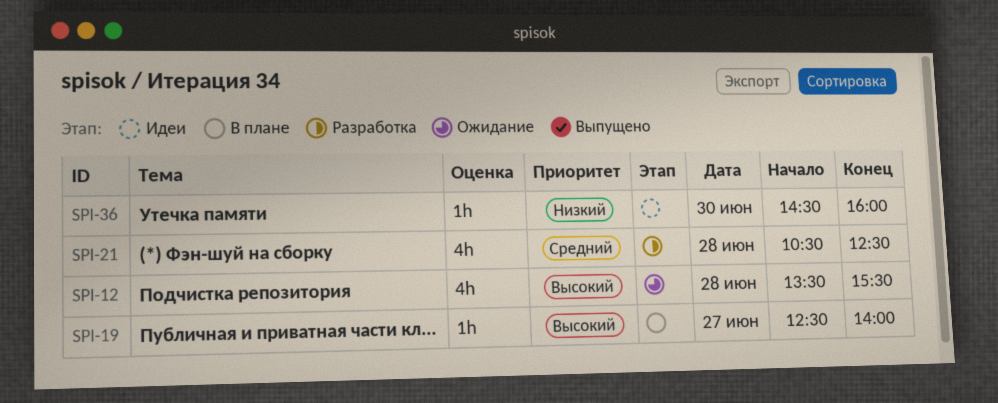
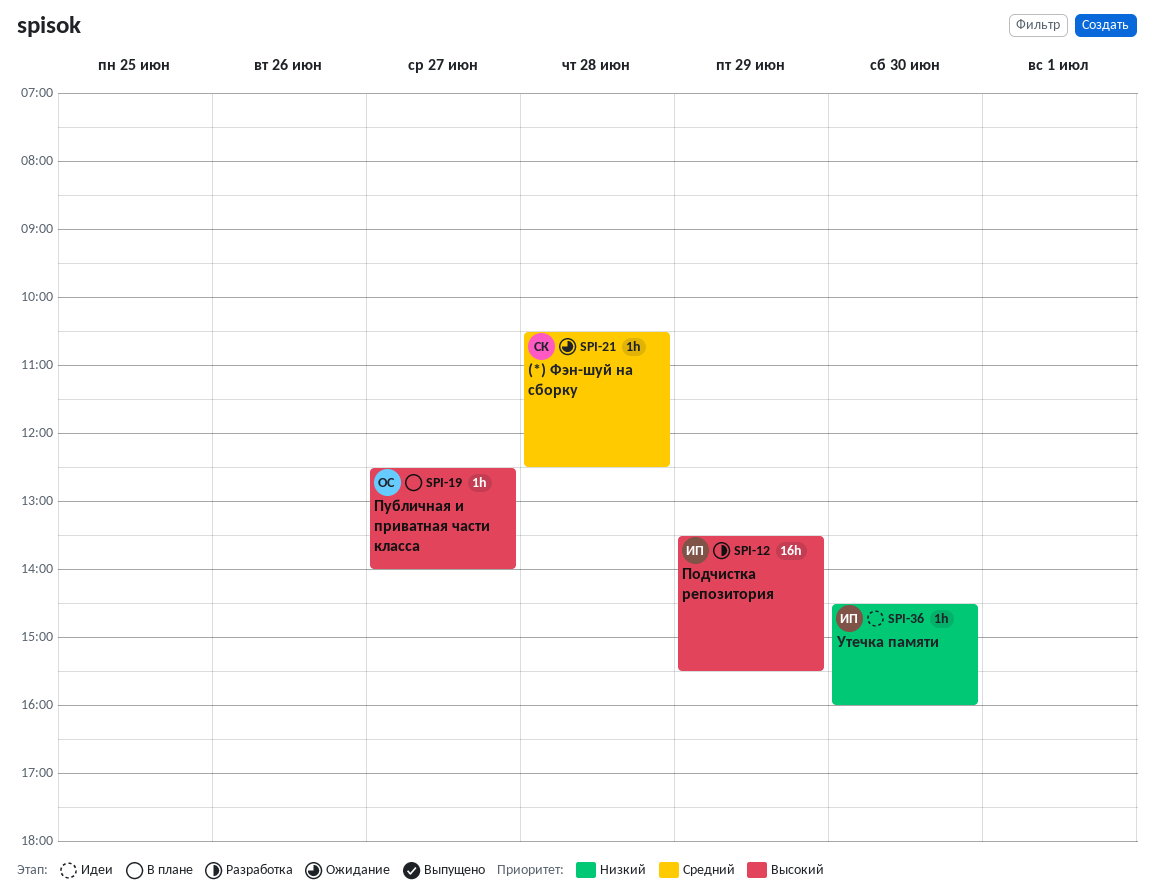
SPI-12, status: Ожидание -> Разработка
SPI-12, estimate: 4h -> 16h
SPI-12, day: Jun 28 -> Jun 29
SPI-21, status: Разработка -> Ожидание
SPI-21, estimate: 4h -> 1h

